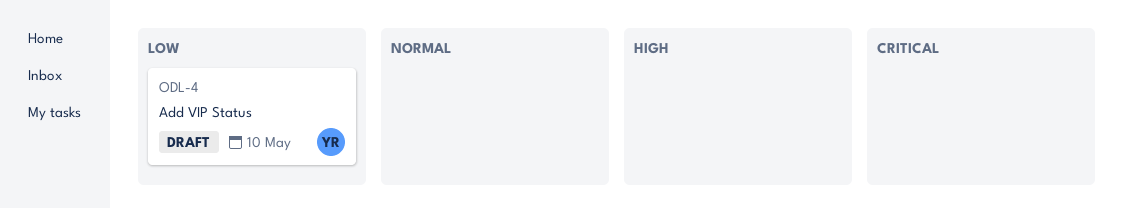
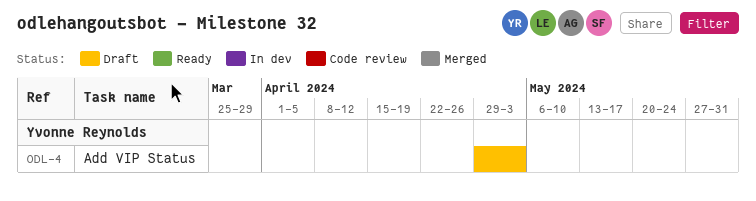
ODL-4, due: May 10 -> May 3

